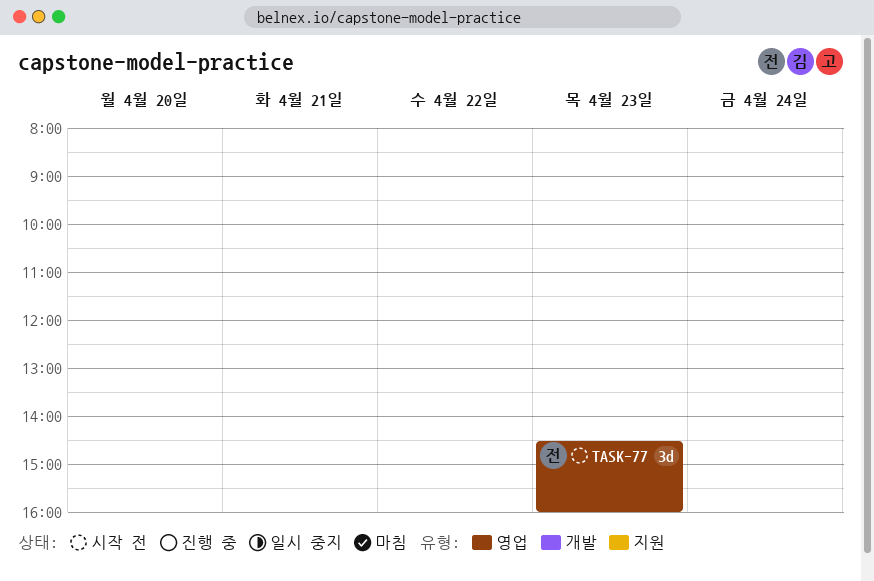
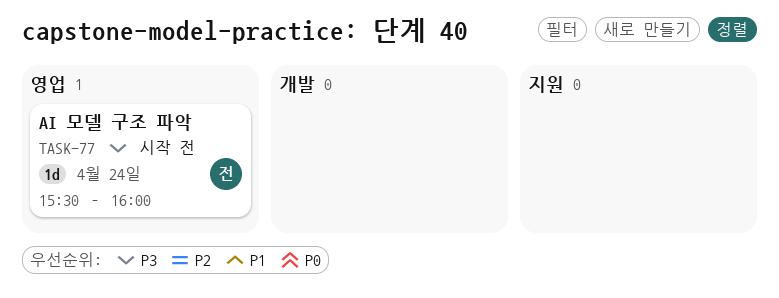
TASK-77, estimate: 3d -> 1d
TASK-77, day: Apr 23 -> Apr 24
TASK-77, begins: 14:30 -> 15:30

